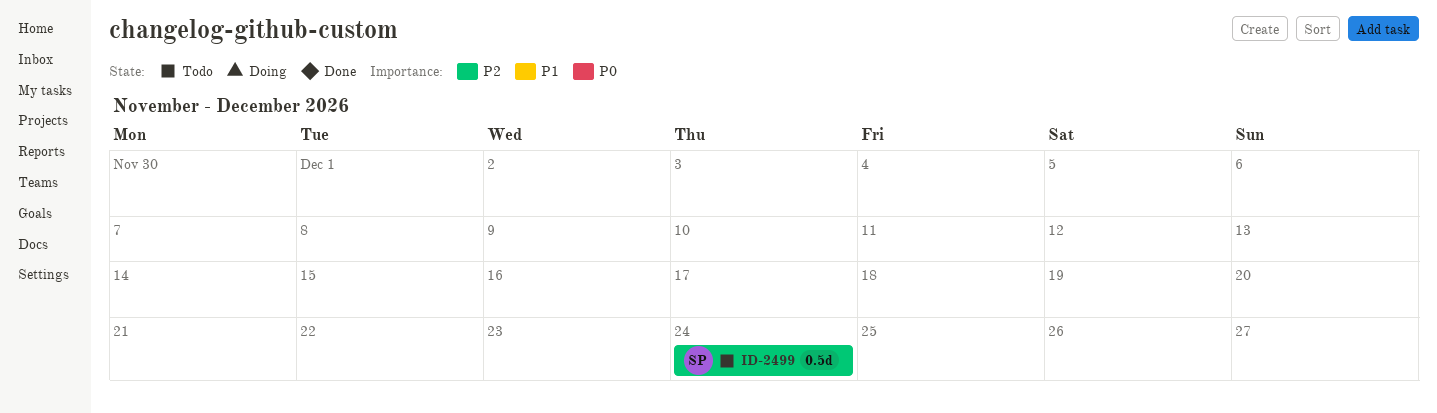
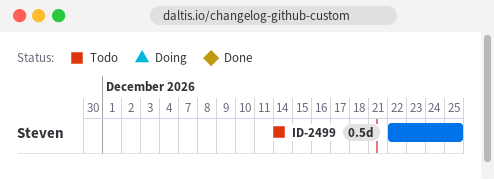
ID-2499, start: Dec 24 -> Dec 22
ID-2499, due: Dec 24 -> Dec 25

